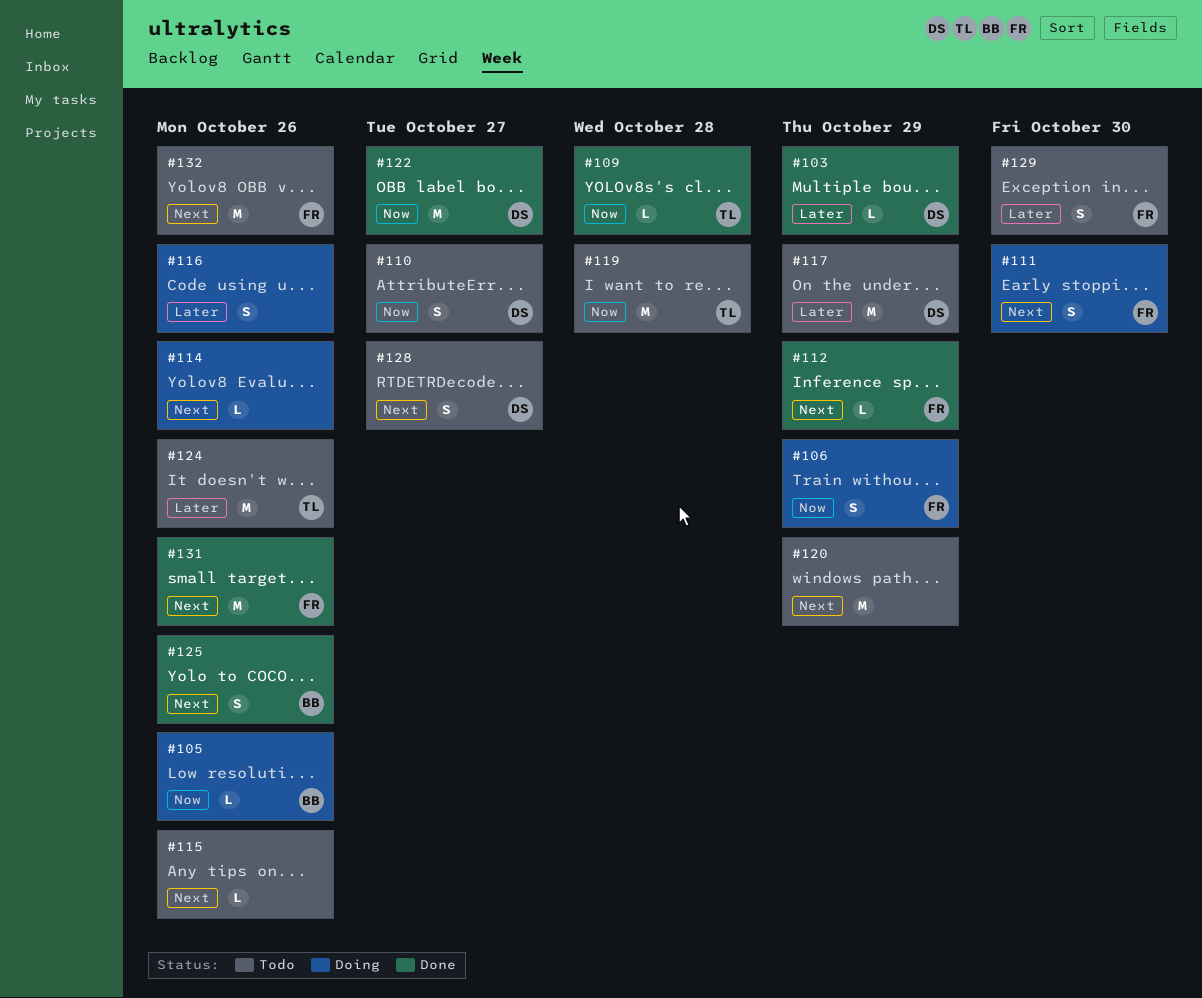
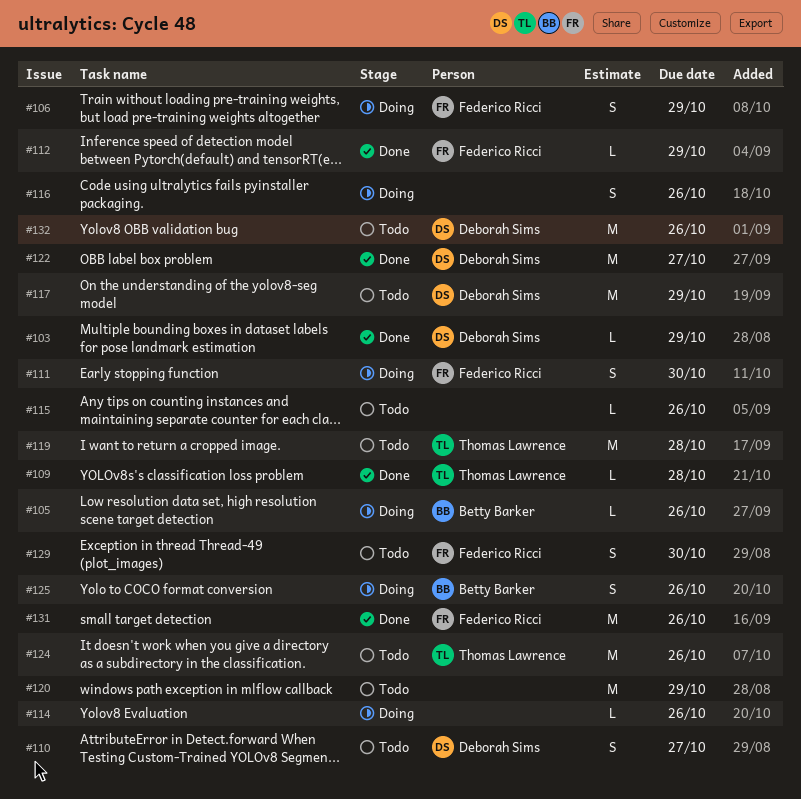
#125, status: Done -> Doing
#128: present -> none
#132, owner: Federico Ricci -> Deborah Sims

